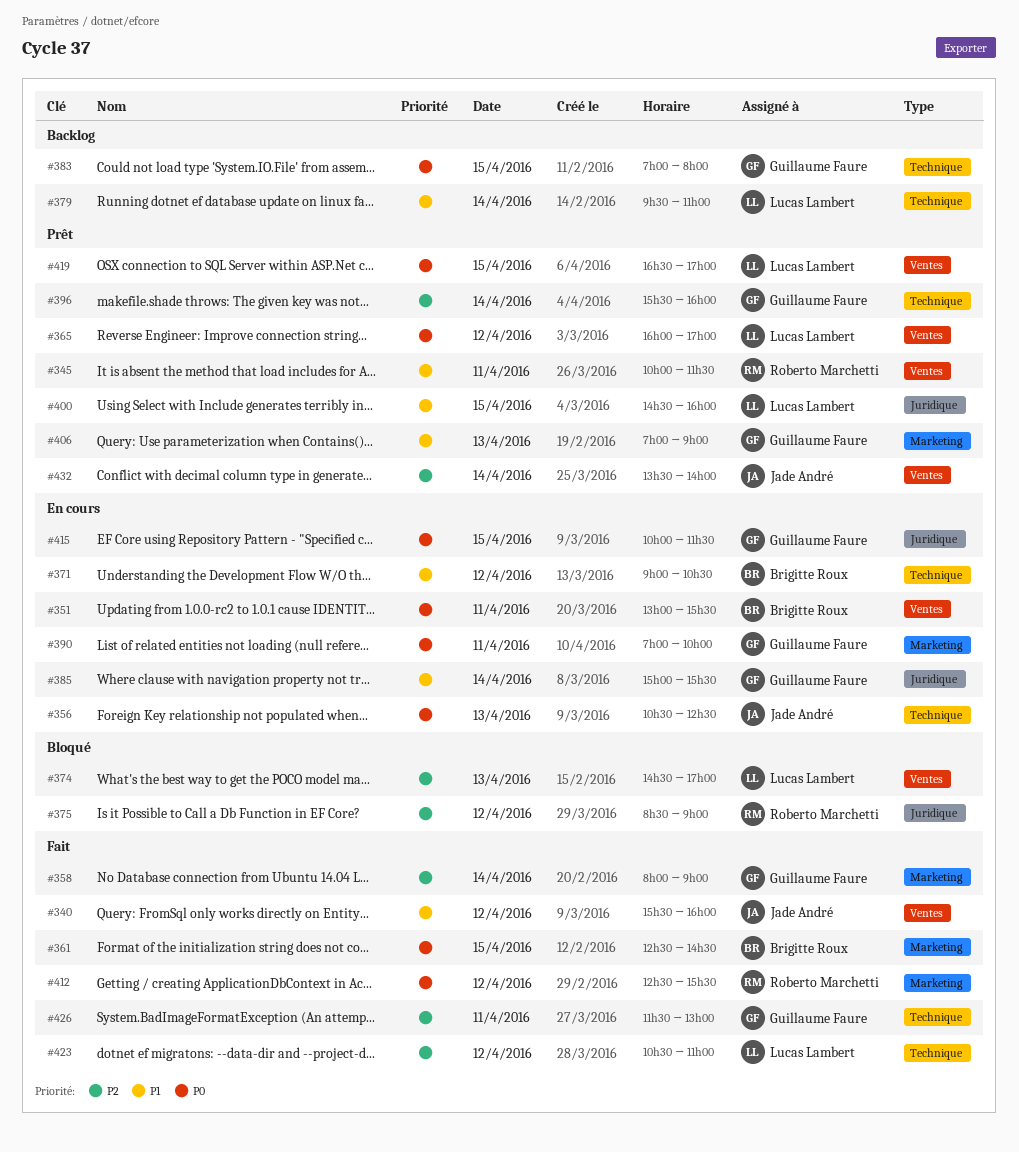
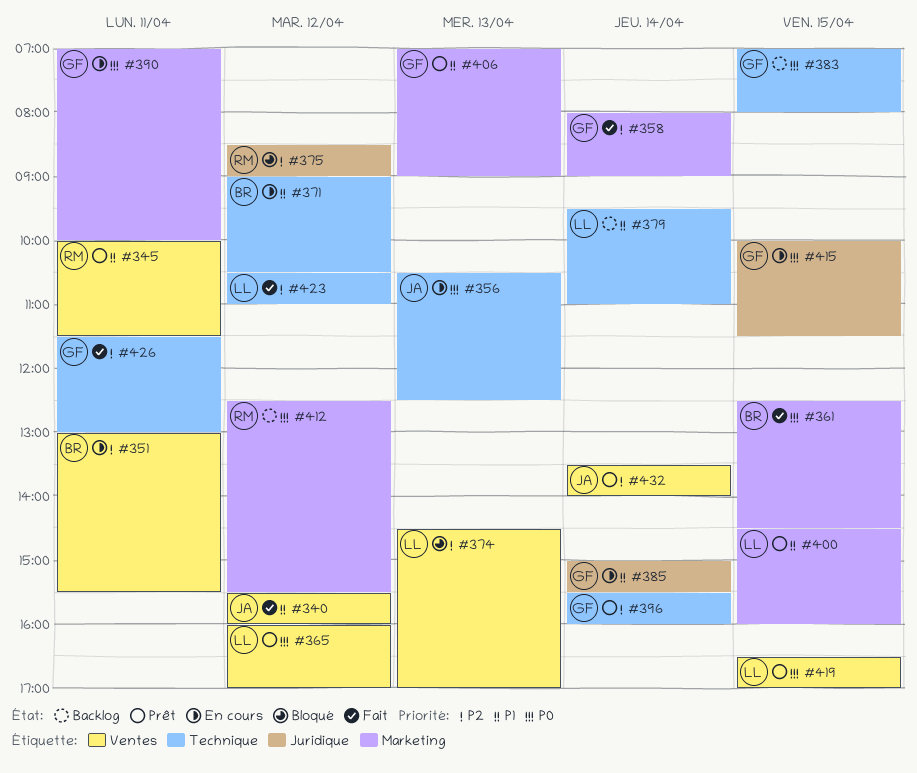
#351, priority: P0 -> P2
#400, label: Juridique -> Marketing
#412, status: Fait -> Backlog

